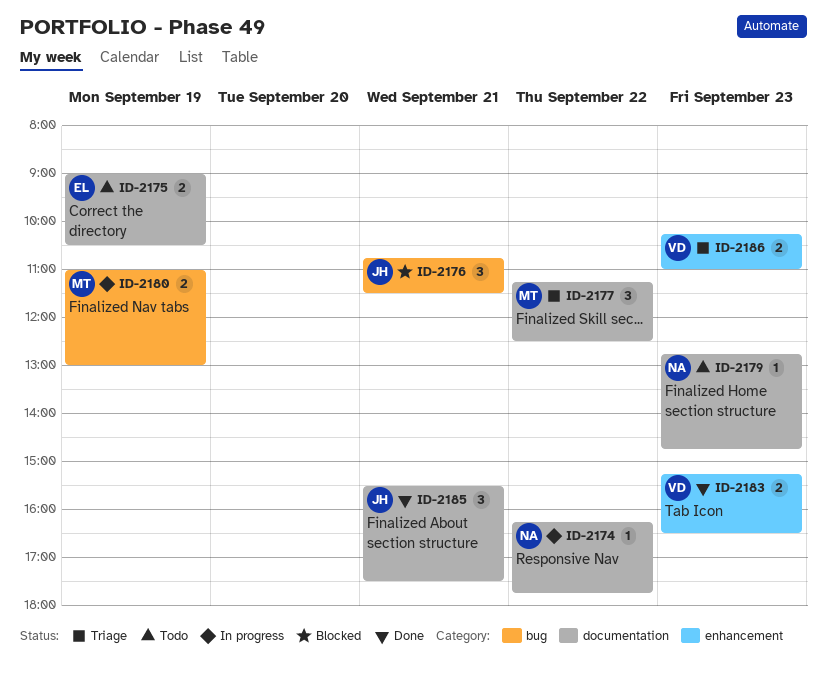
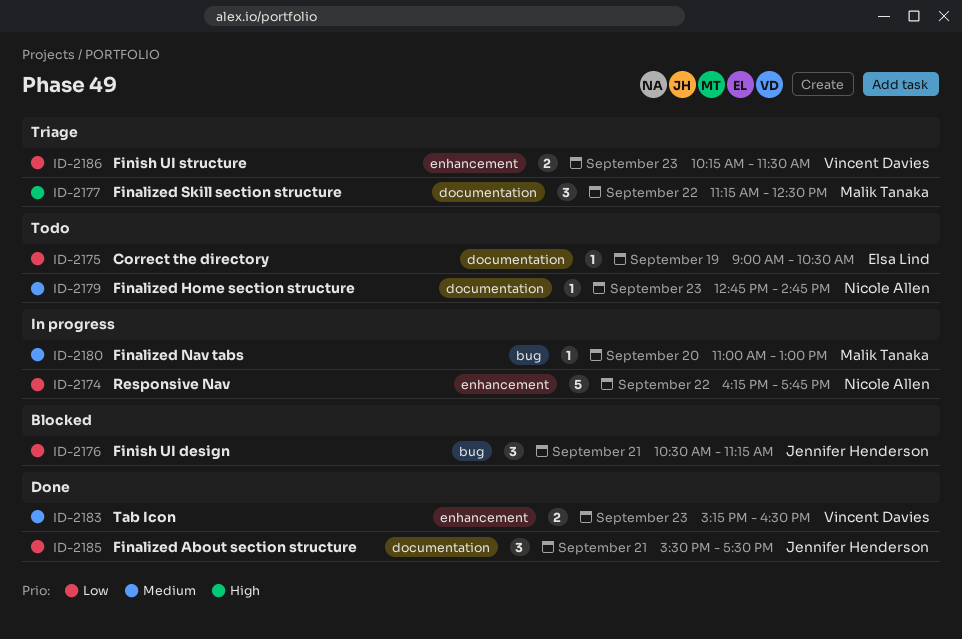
ID-2174, label: documentation -> enhancement
ID-2174, estimate: 1 -> 5
ID-2175, estimate: 2 -> 1
ID-2176, begins: 10:45 -> 10:30
ID-2176, ends: 11:30 -> 11:15
ID-2180, estimate: 2 -> 1
ID-2180, day: Sep 19 -> Sep 20
ID-2186, ends: 11:00 -> 11:30

